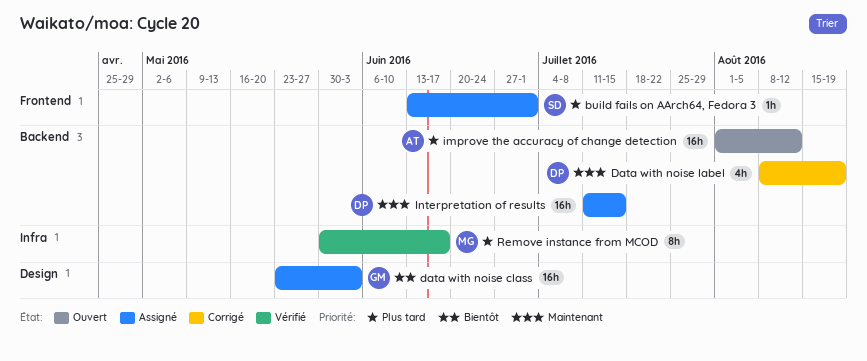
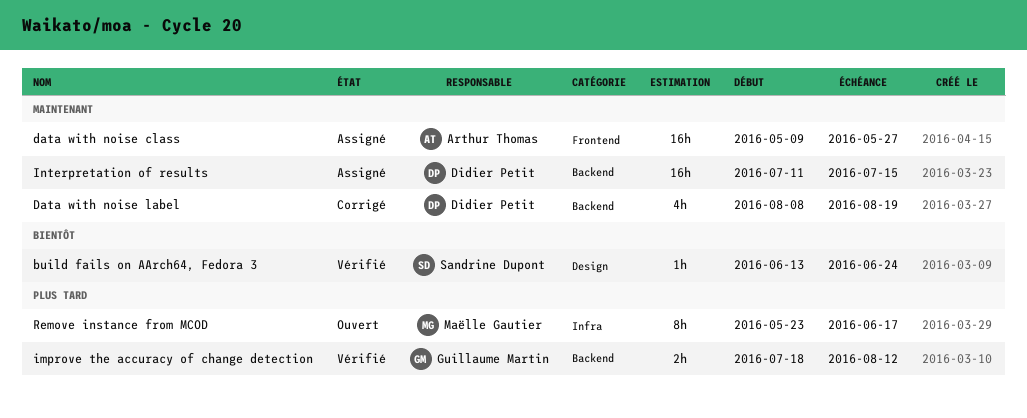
build fails on AArch64, Fedora 3, status: Assigné -> Vérifié
build fails on AArch64, Fedora 3, priority: Plus tard -> Bientôt
build fails on AArch64, Fedora 3, label: Frontend -> Design
build fails on AArch64, Fedora 3, due: Jul 1 -> Jun 24
data with noise class, owner: Guillaume Martin -> Arthur Thomas
data with noise class, priority: Bientôt -> Maintenant
data with noise class, label: Design -> Frontend
data with noise class, start: May 23 -> May 9
data with noise class, due: Jun 3 -> May 27
improve the accuracy of change detection, status: Ouvert -> Vérifié
improve the accuracy of change detection, owner: Arthur Thomas -> Guillaume Martin
improve the accuracy of change detection, estimate: 16h -> 2h
improve the accuracy of change detection, start: Aug 1 -> Jul 18
Remove instance from MCOD, status: Vérifié -> Ouvert
Remove instance from MCOD, start: May 30 -> May 23

